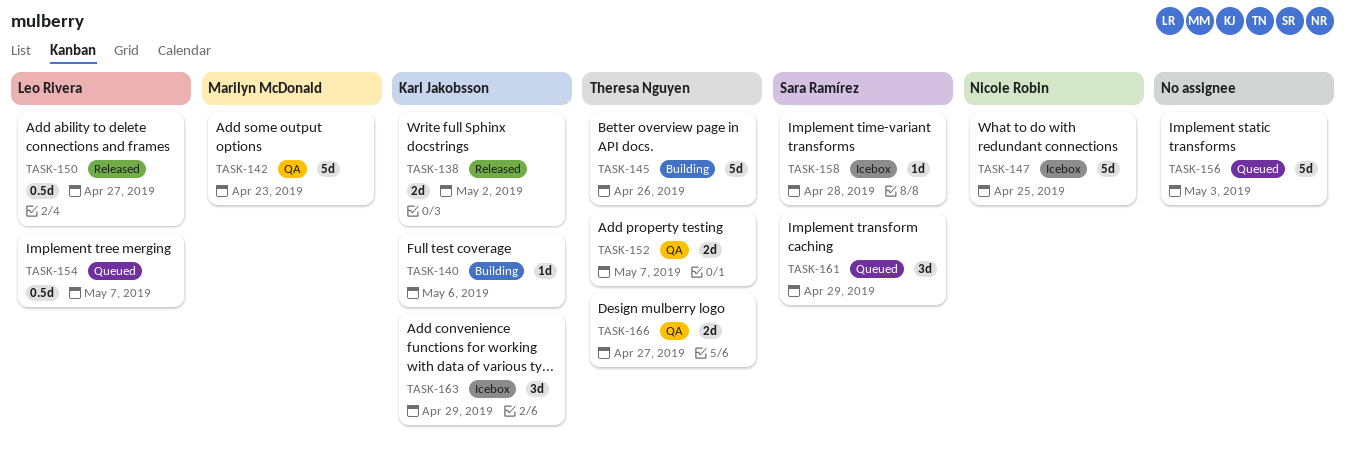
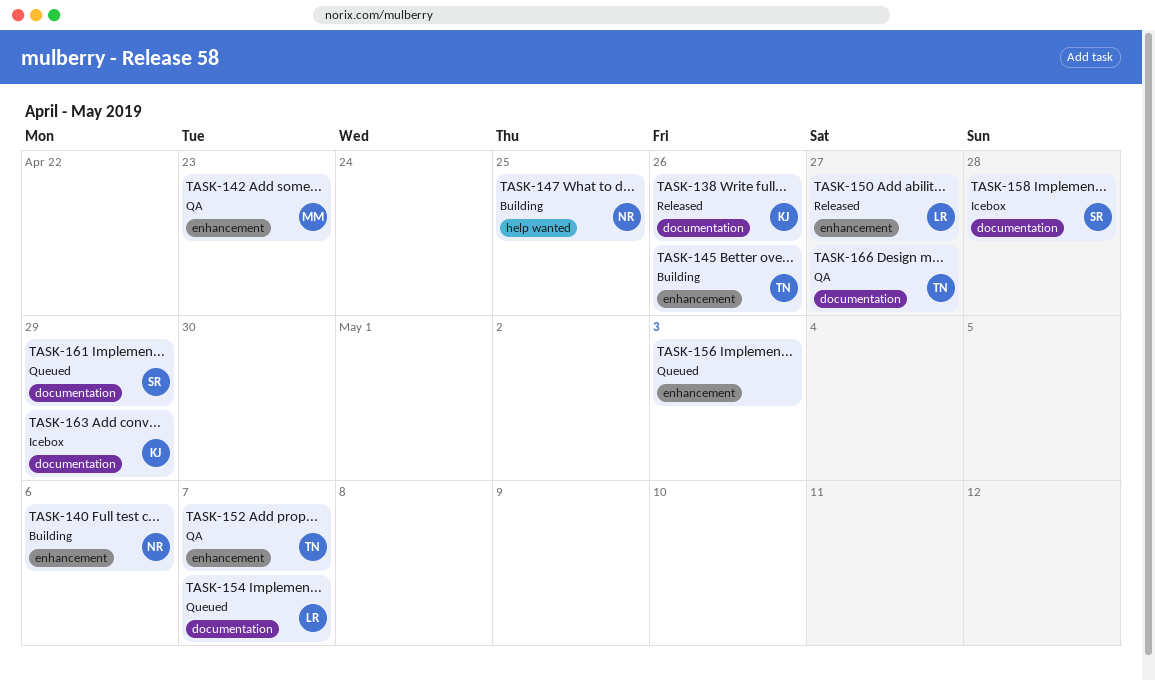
TASK-138, due: May 2 -> Apr 26
TASK-140, owner: Karl Jakobsson -> Nicole Robin
TASK-147, status: Icebox -> Building

